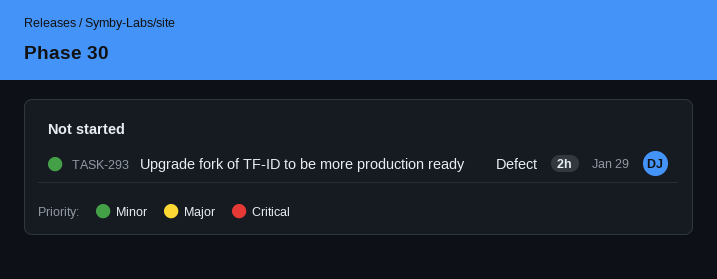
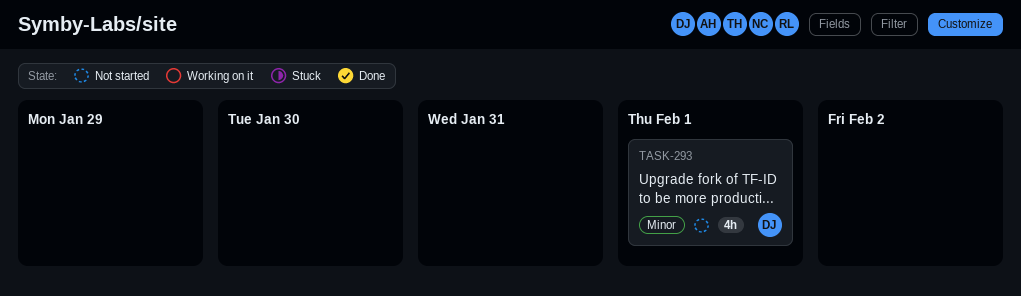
TASK-293, estimate: 2h -> 4h
TASK-293, due: Jan 29 -> Feb 1

